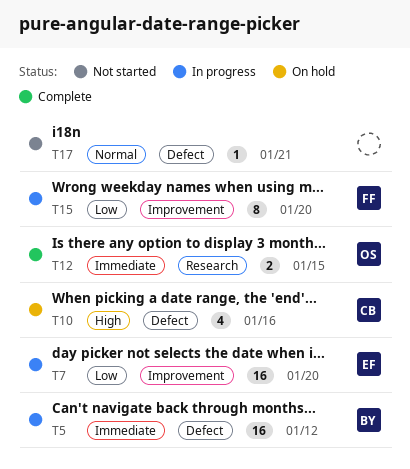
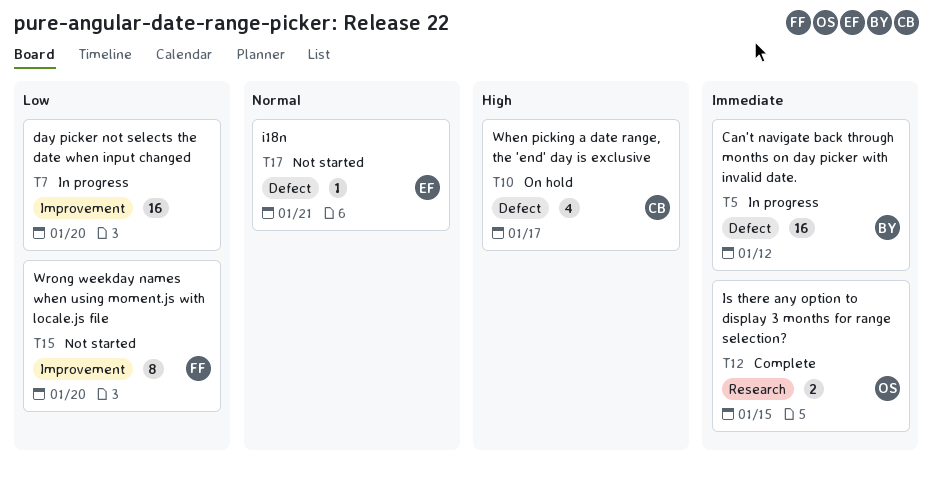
T7, owner: EF -> none
T10, due: Jan 16 -> Jan 17
T15, status: In progress -> Not started
T17, owner: none -> EF

